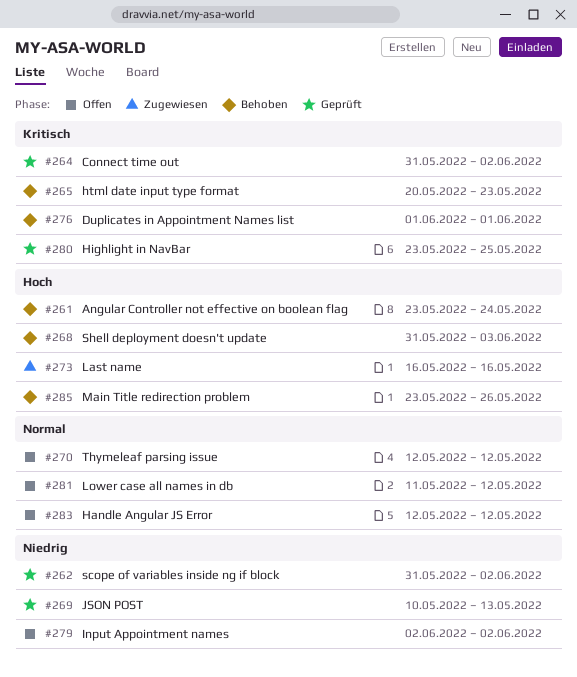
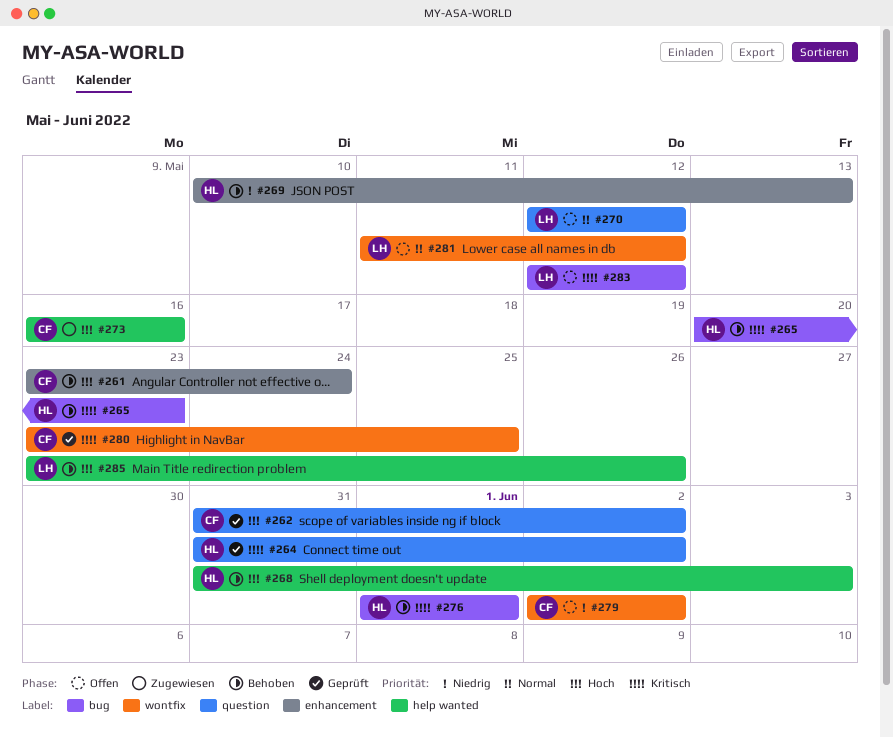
#262, priority: Niedrig -> Hoch
#269, status: Geprüft -> Behoben
#283, priority: Normal -> Kritisch

